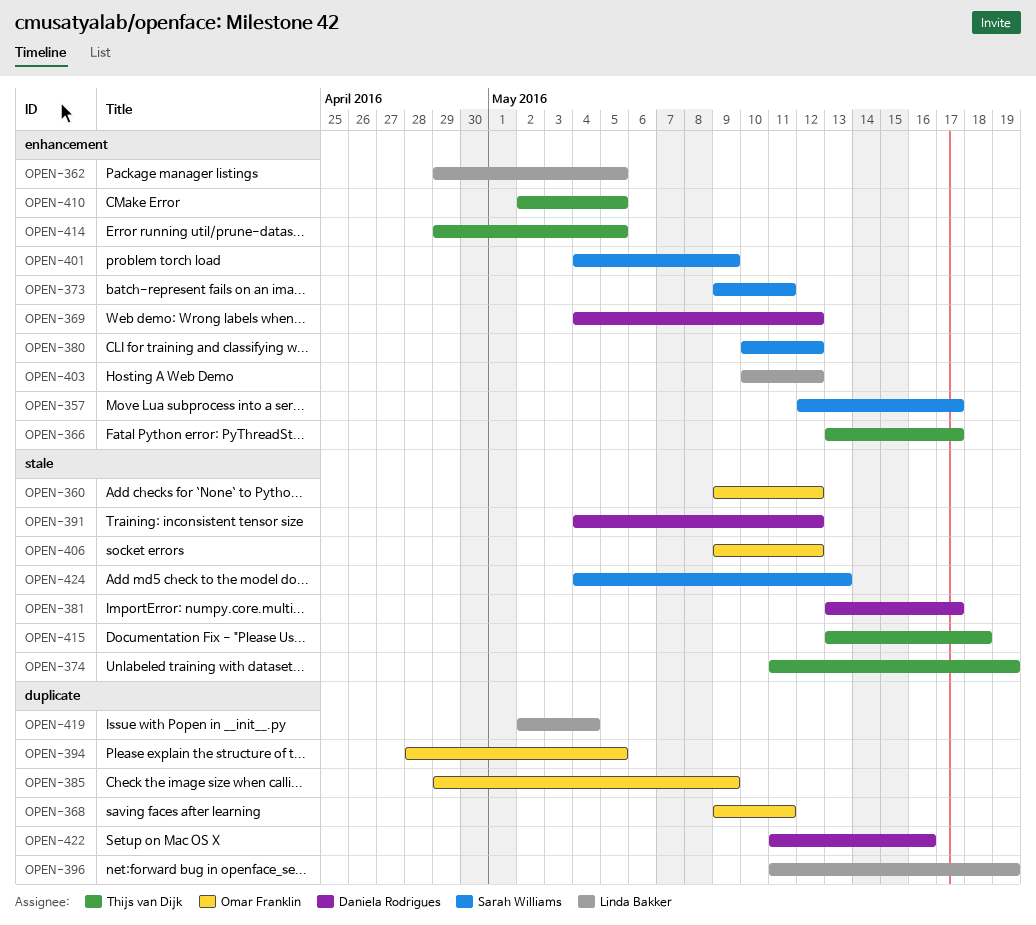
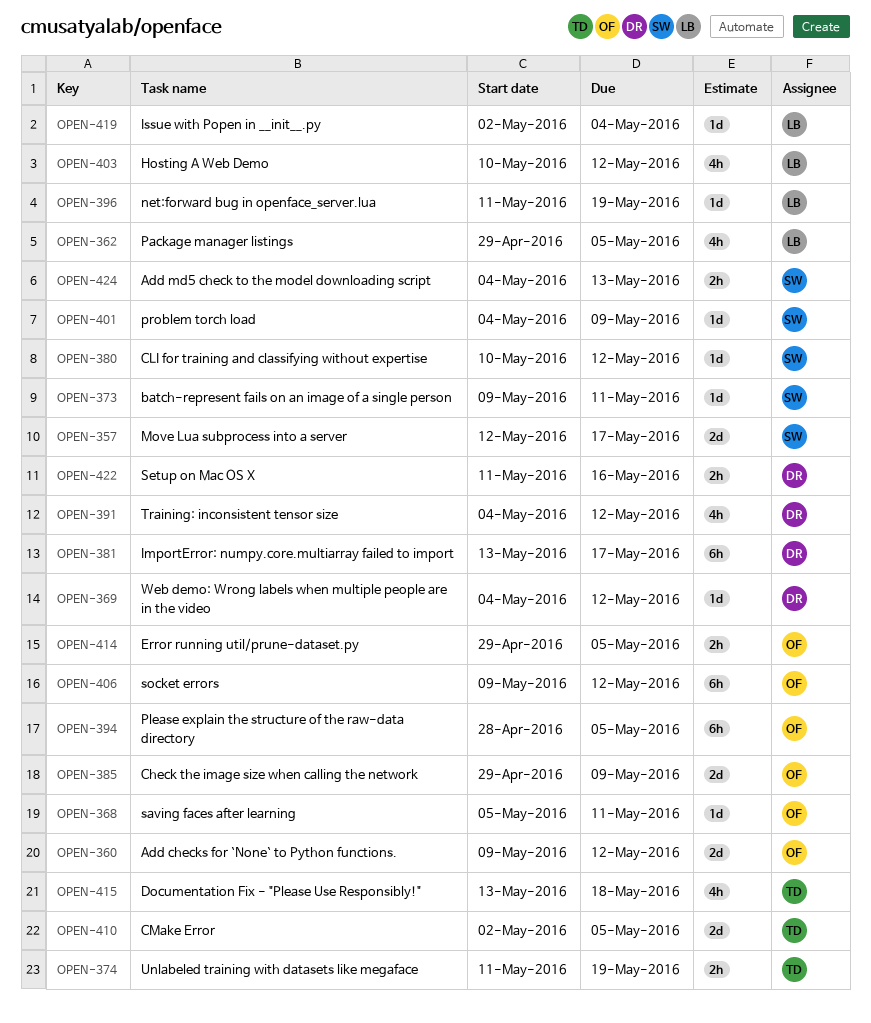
OPEN-366: present -> none
OPEN-368, start: May 9 -> May 5
OPEN-414, owner: Thijs van Dijk -> Omar Franklin

